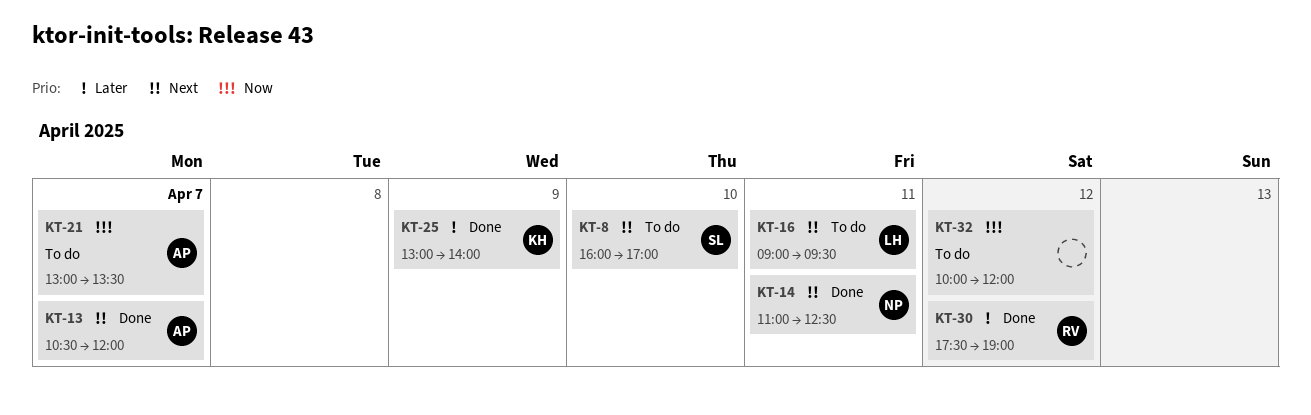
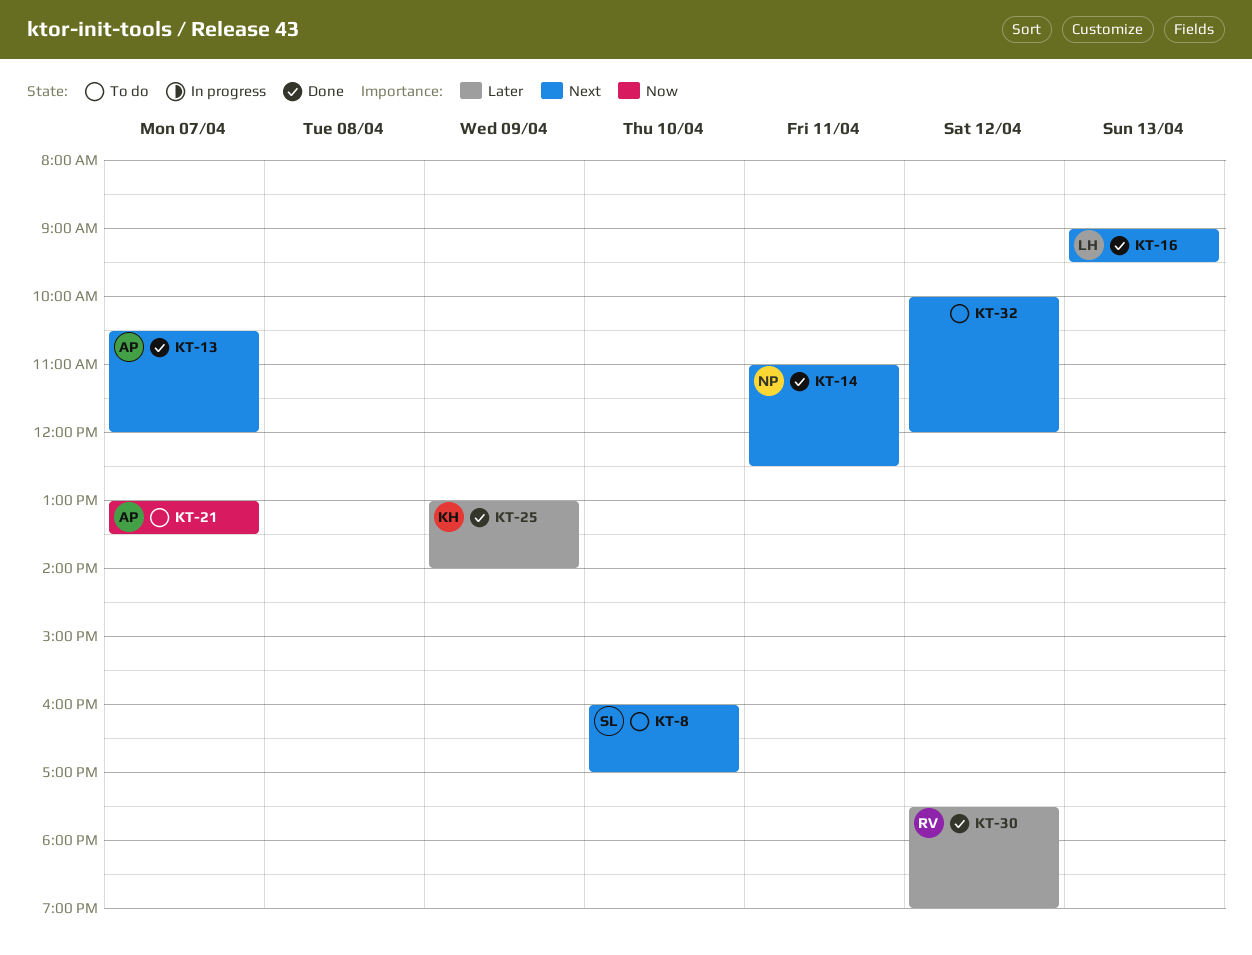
KT-16, status: To do -> Done
KT-16, day: Apr 11 -> Apr 13
KT-32, priority: Now -> Next

